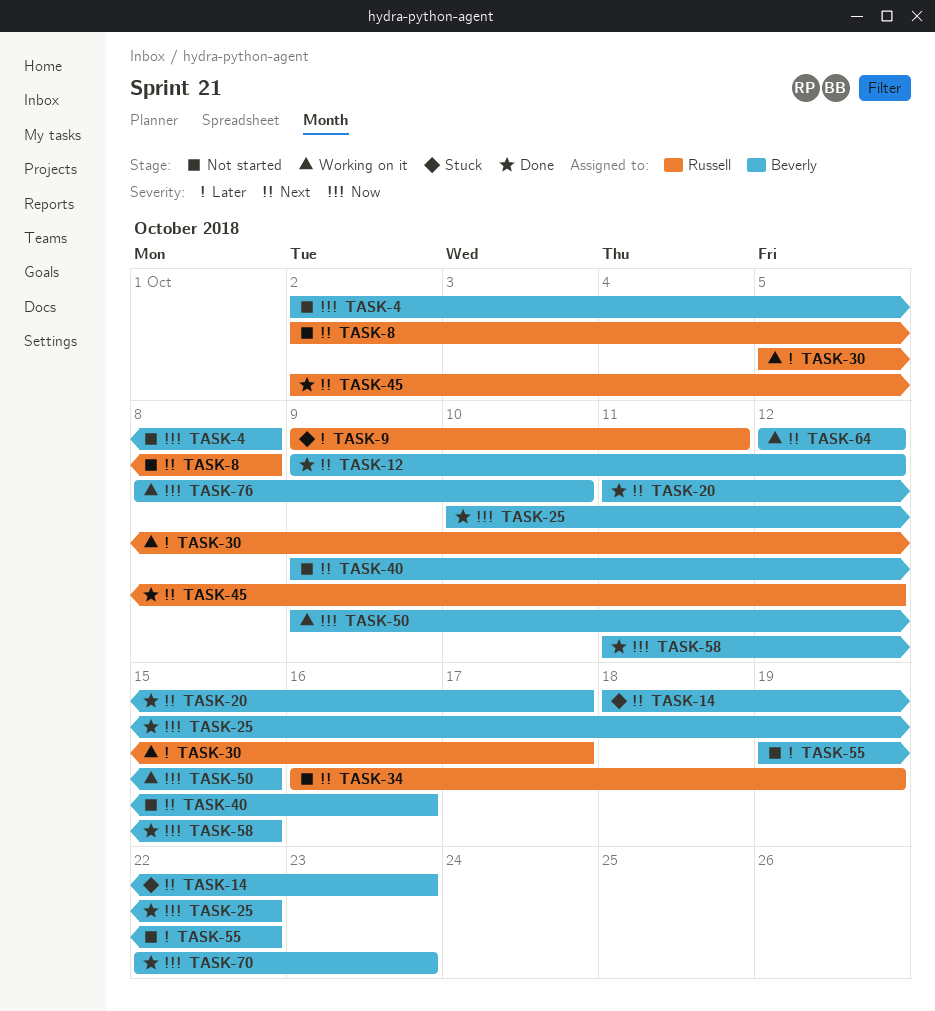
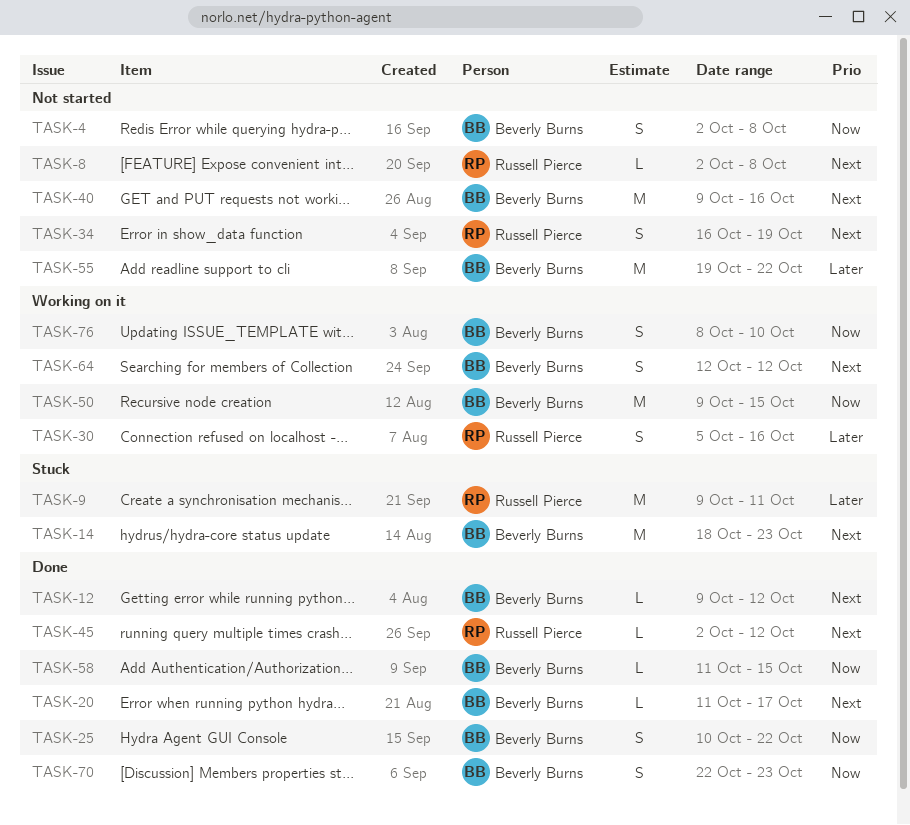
TASK-30, due: Oct 17 -> Oct 16

